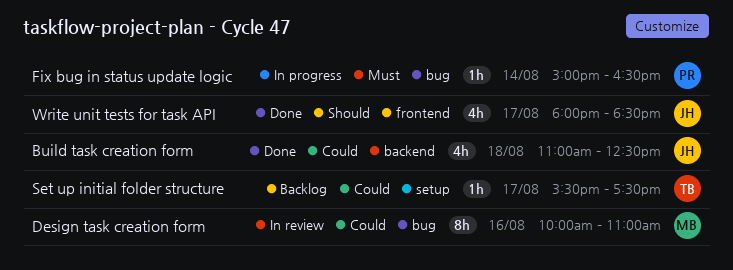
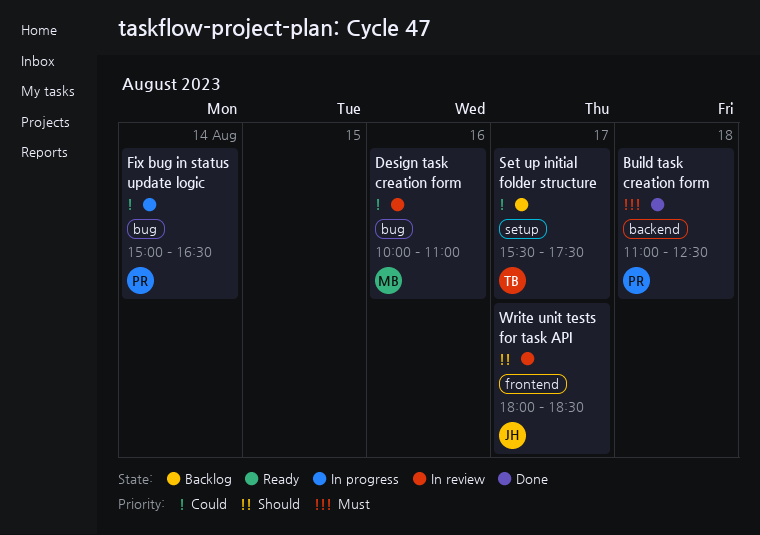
Build task creation form, owner: JH -> PR
Build task creation form, priority: Could -> Must
Fix bug in status update logic, priority: Must -> Could
Write unit tests for task API, status: Done -> In review

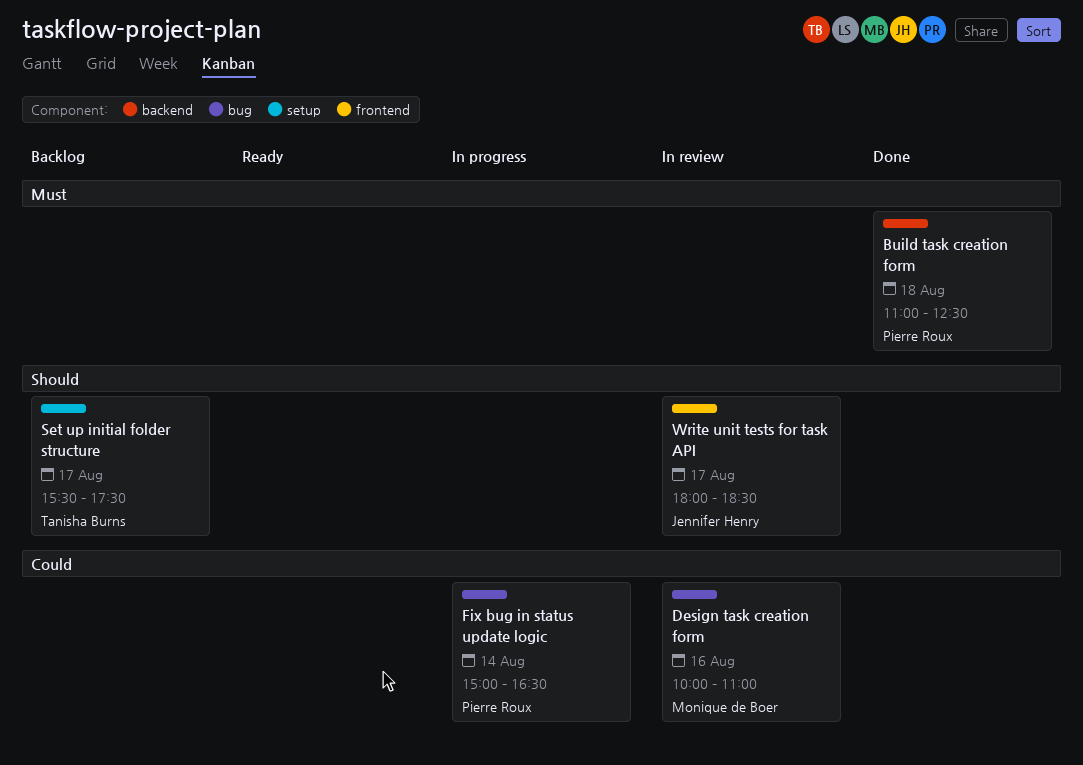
Set up initial folder structure, priority: Could -> Should

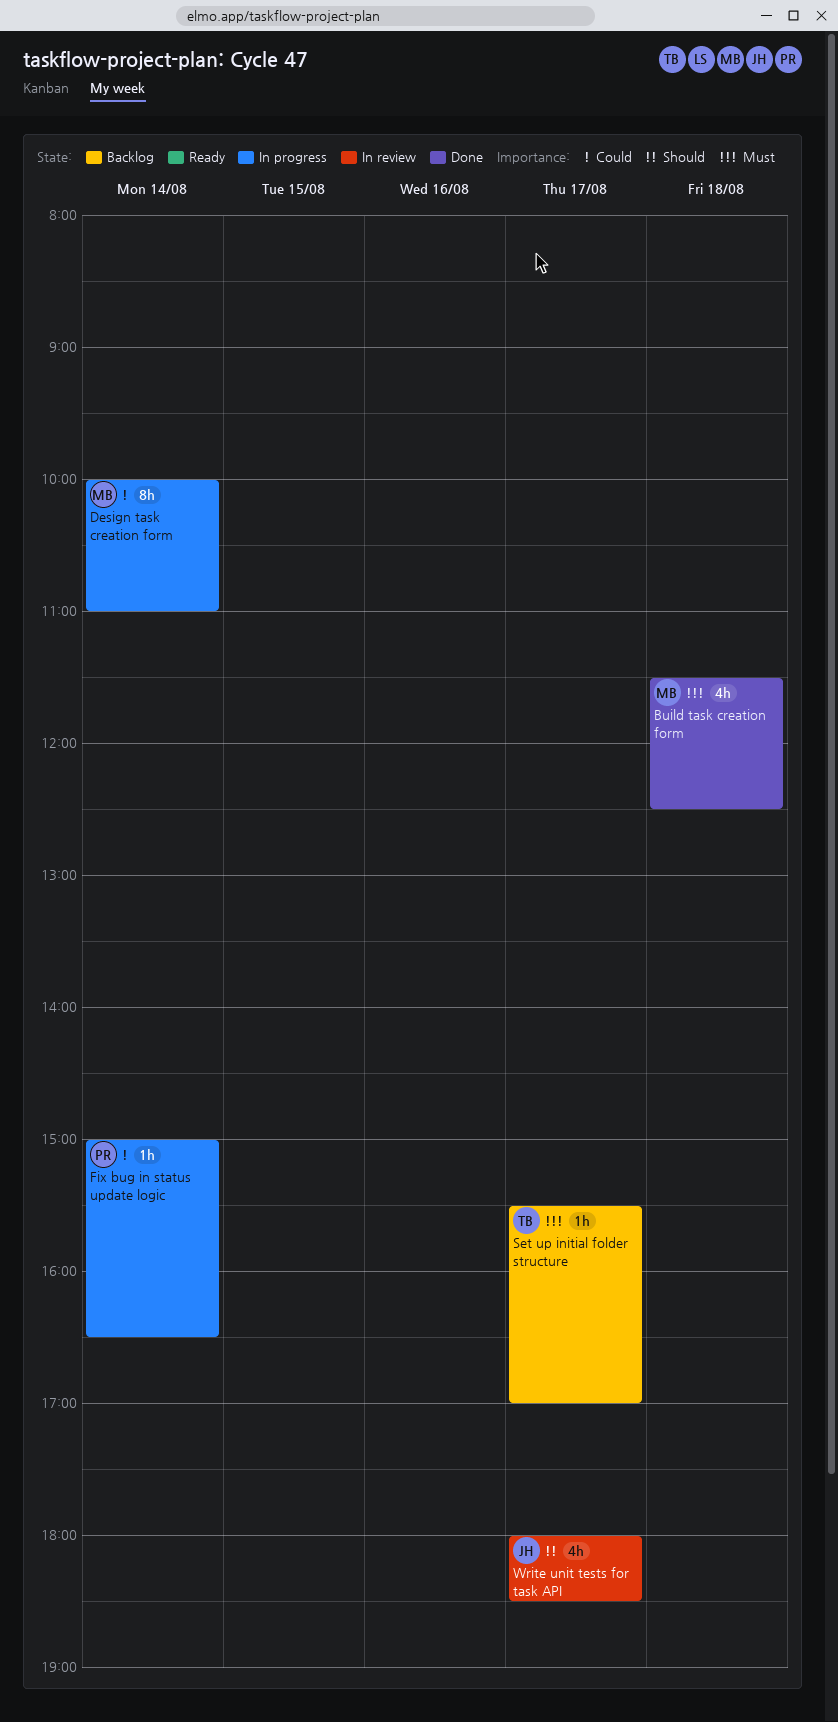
Build task creation form, owner: Pierre Roux -> Monique de Boer
Build task creation form, begins: 11:00 -> 11:30
Design task creation form, status: In review -> In progress
Design task creation form, day: Aug 16 -> Aug 14
Set up initial folder structure, priority: Should -> Must
Set up initial folder structure, ends: 17:30 -> 17:00

